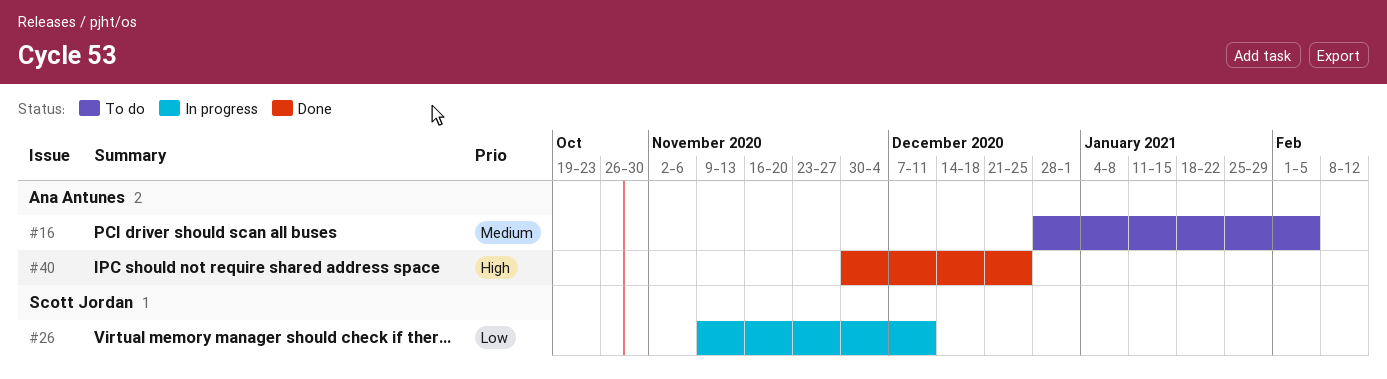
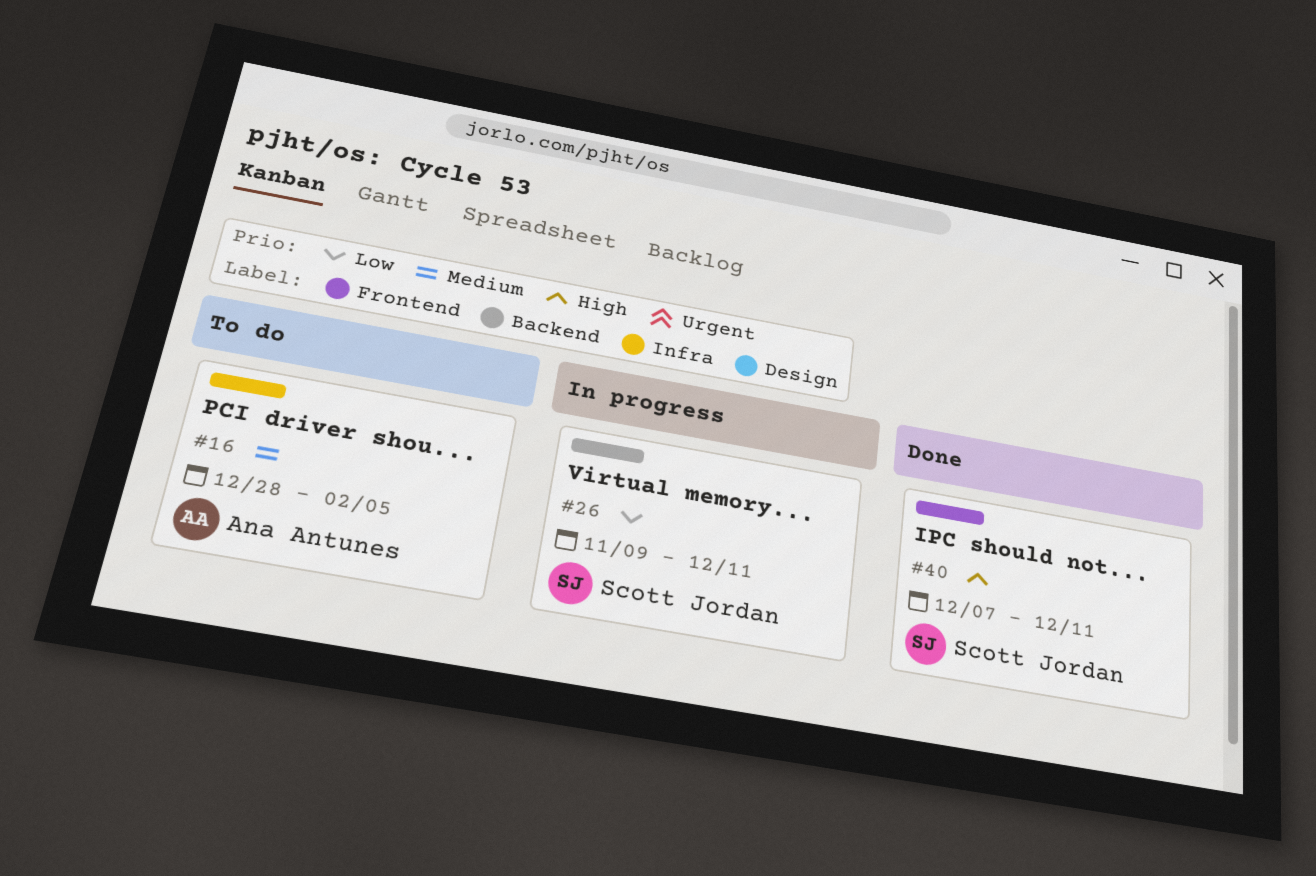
#40, owner: Ana Antunes -> Scott Jordan
#40, start: Nov 30 -> Dec 7
#40, due: Dec 25 -> Dec 11

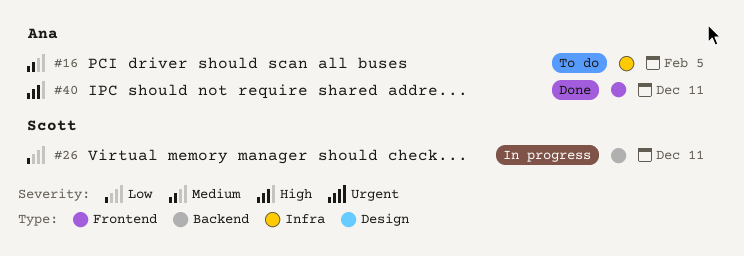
#40, owner: Scott Jordan -> Ana Antunes

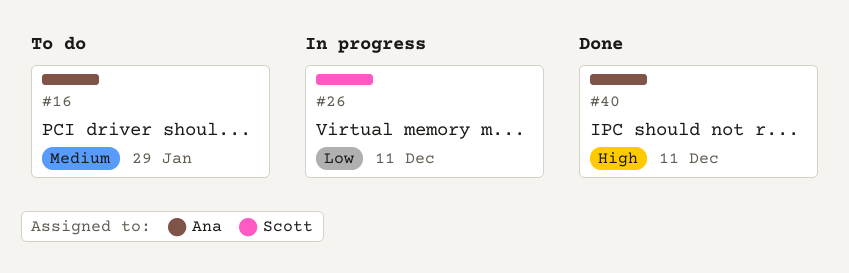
#16, due: Feb 5 -> Jan 29

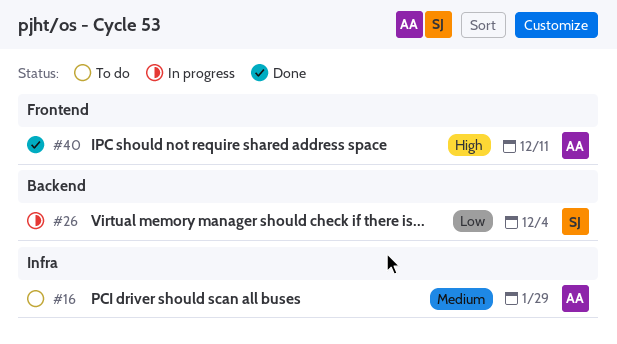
#26, due: Dec 11 -> Dec 4

